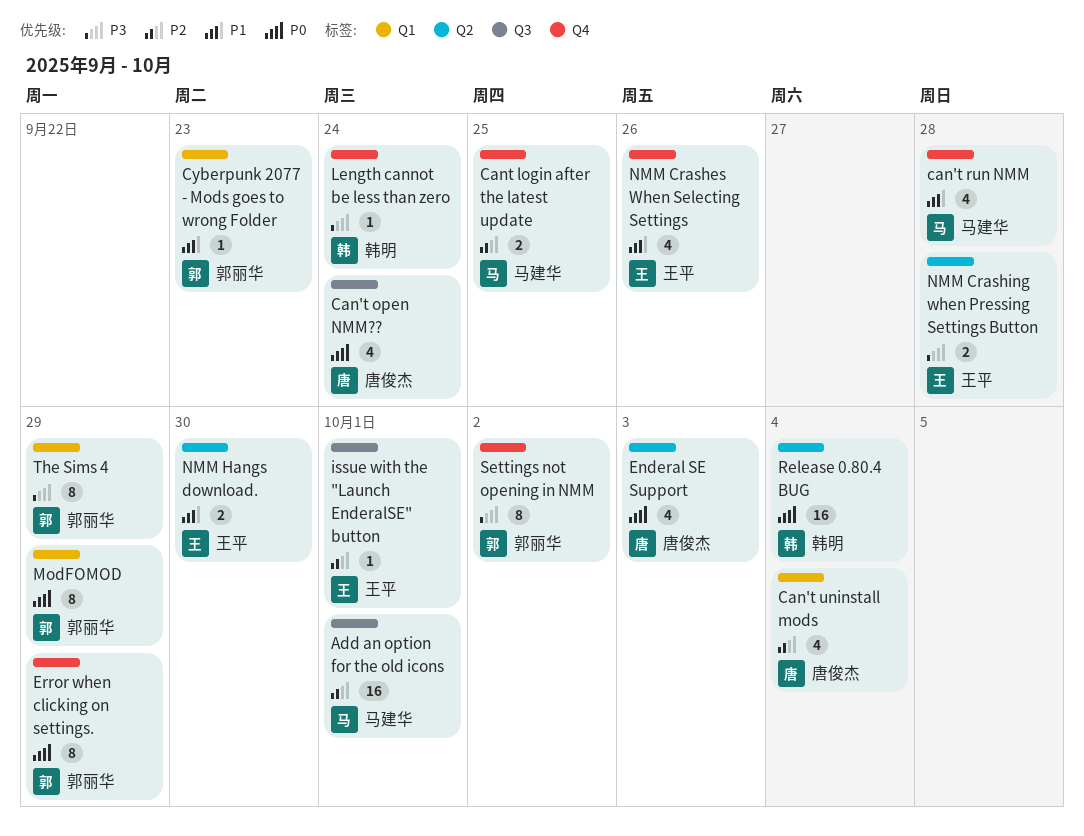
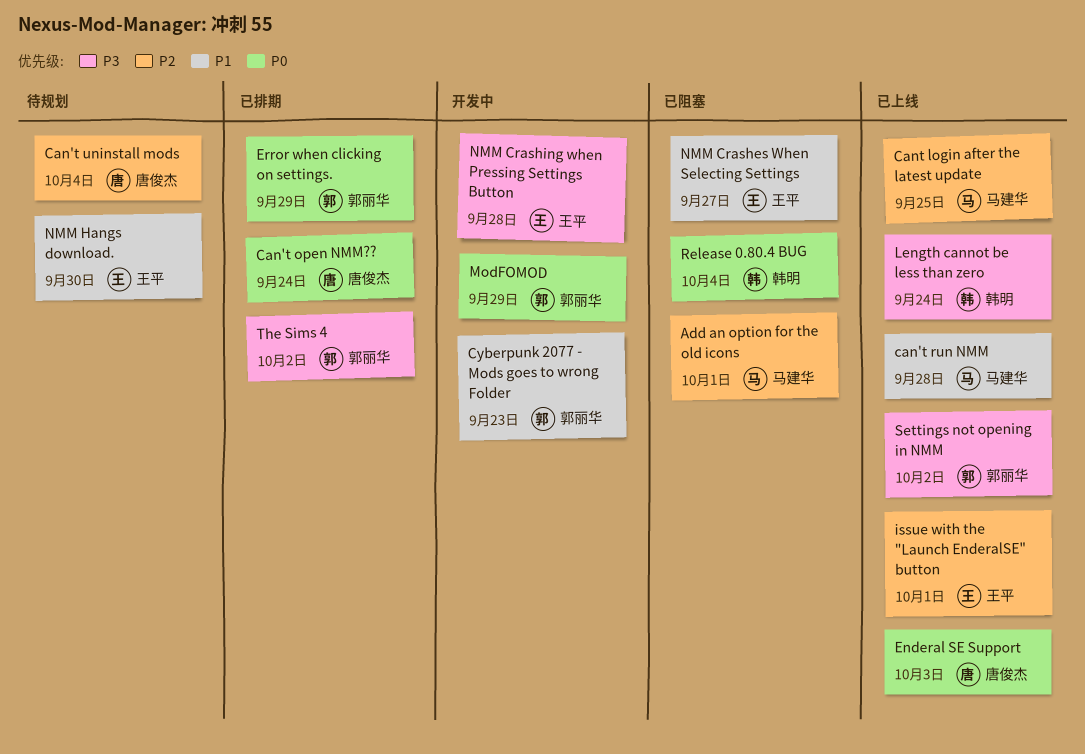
NMM Crashes When Selecting Settings, due: Sep 26 -> Sep 27
The Sims 4, due: Sep 29 -> Oct 2

